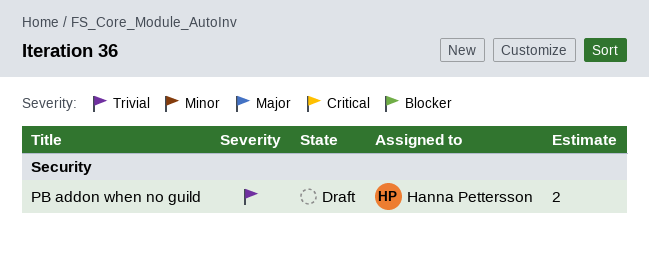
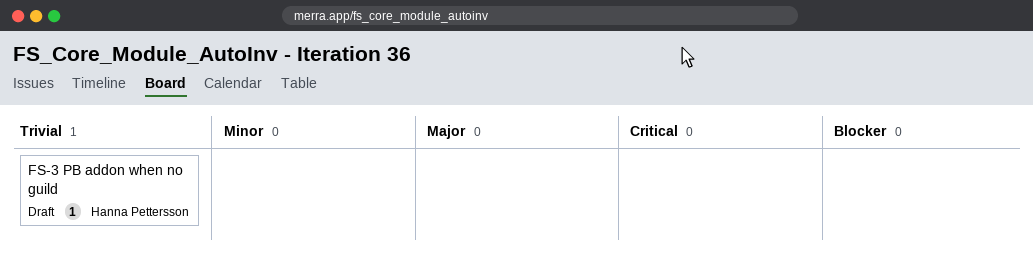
PB addon when no guild, estimate: 2 -> 1

